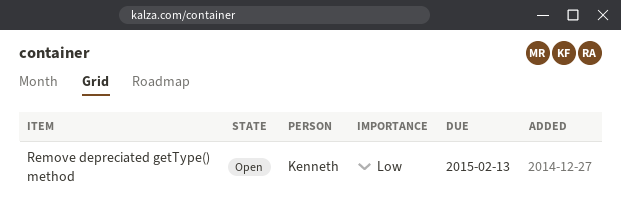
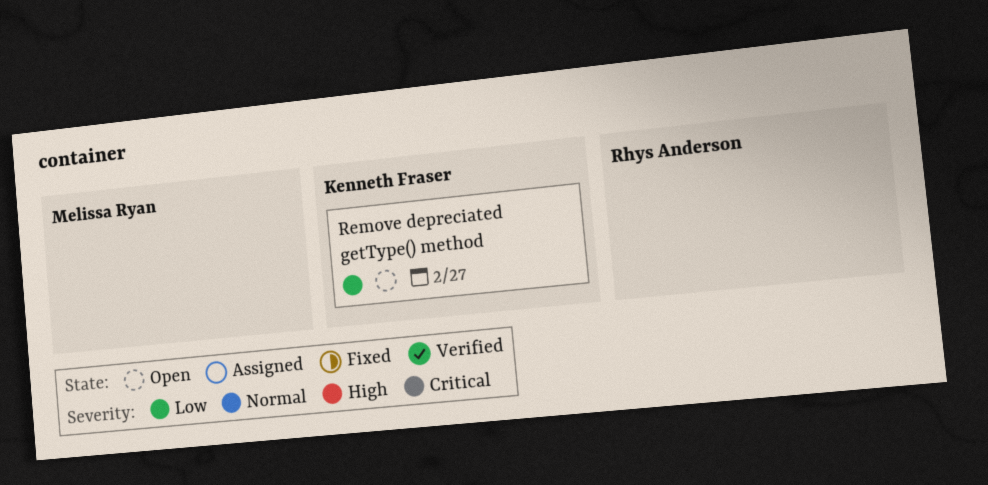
Remove depreciated getType() method, due: Feb 13 -> Feb 27

